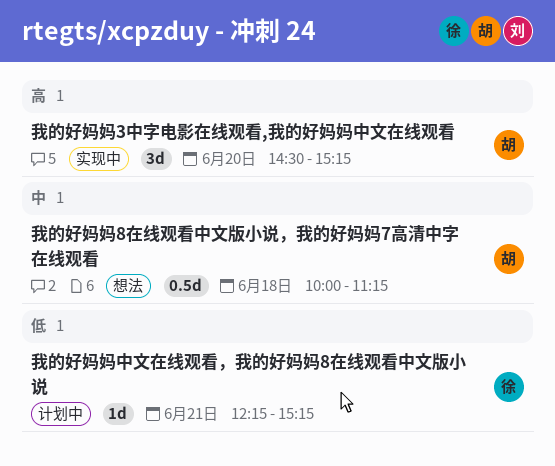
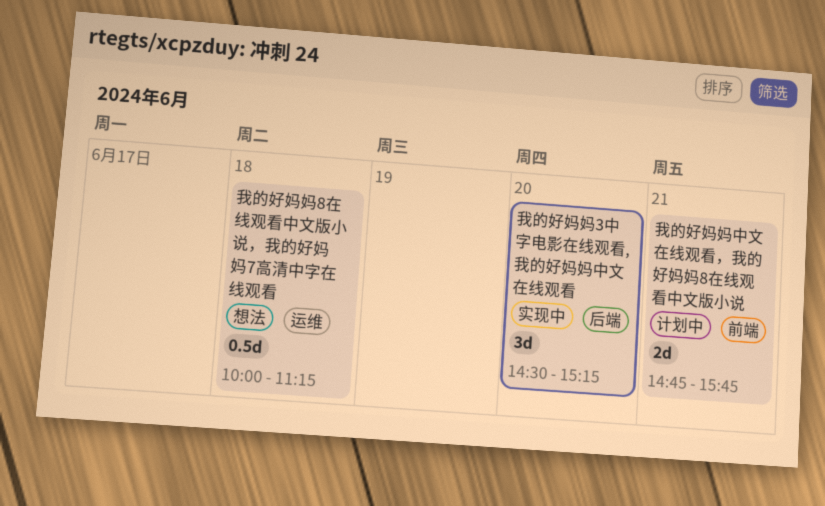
我的好妈妈中文在线观看，我的好妈妈8在线观看中文版小说, estimate: 1d -> 2d
我的好妈妈中文在线观看，我的好妈妈8在线观看中文版小说, begins: 12:15 -> 14:45
我的好妈妈中文在线观看，我的好妈妈8在线观看中文版小说, ends: 15:15 -> 15:45

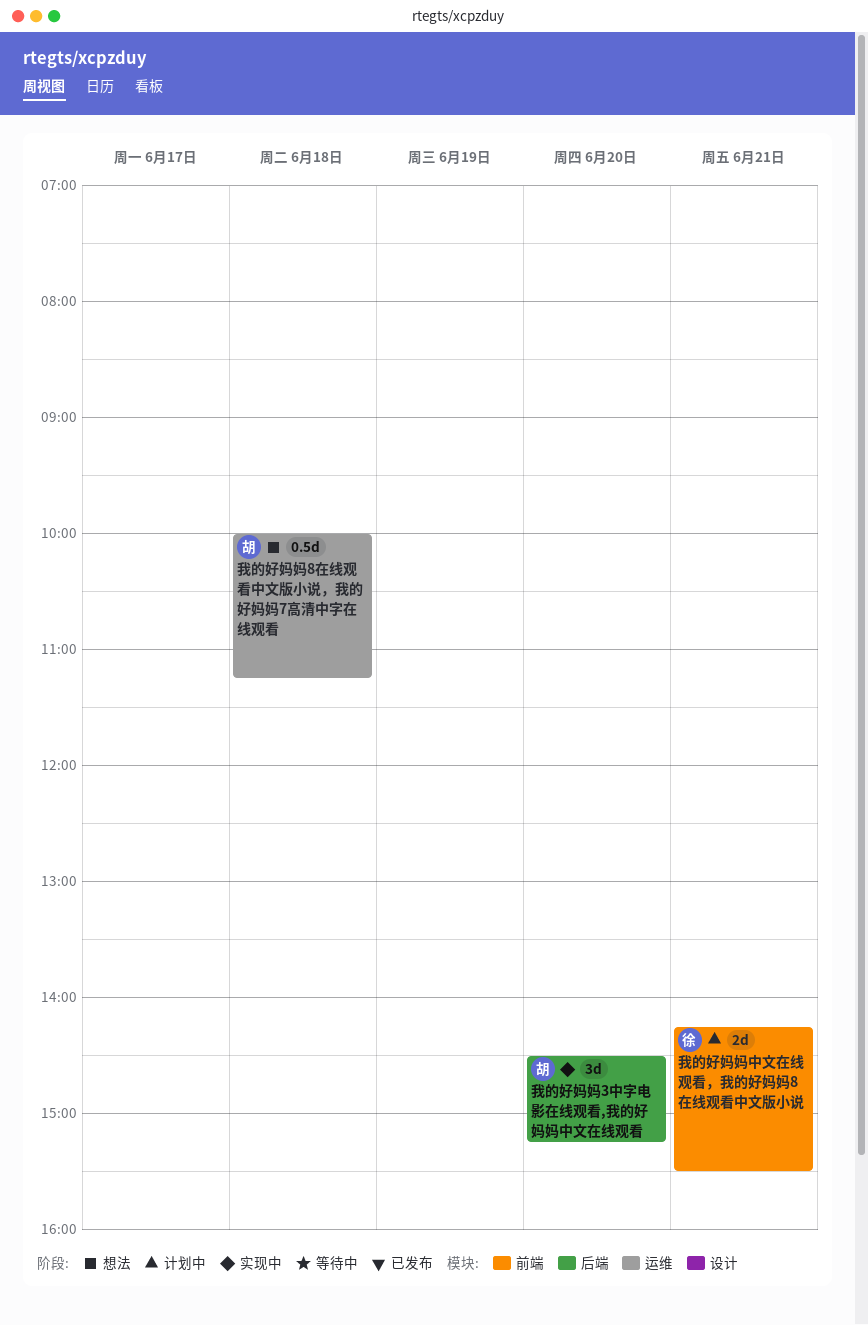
我的好妈妈中文在线观看，我的好妈妈8在线观看中文版小说, begins: 14:45 -> 14:15
我的好妈妈中文在线观看，我的好妈妈8在线观看中文版小说, ends: 15:45 -> 15:30

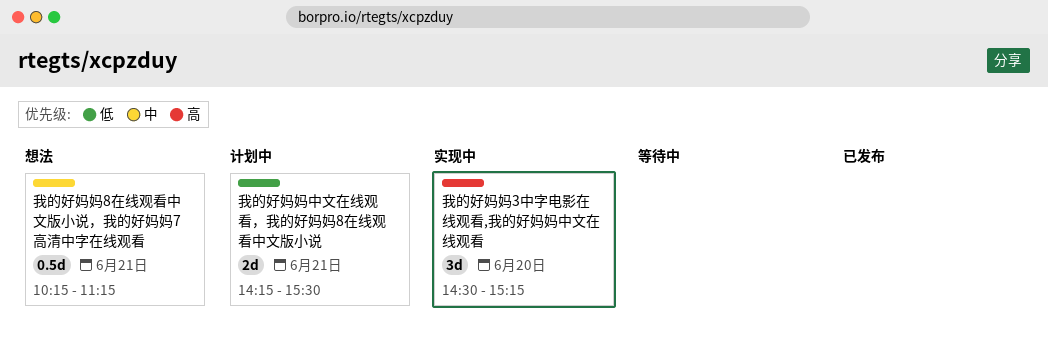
我的好妈妈8在线观看中文版小说，我的好妈妈7高清中字在线观看, day: Jun 18 -> Jun 21
我的好妈妈8在线观看中文版小说，我的好妈妈7高清中字在线观看, begins: 10:00 -> 10:15

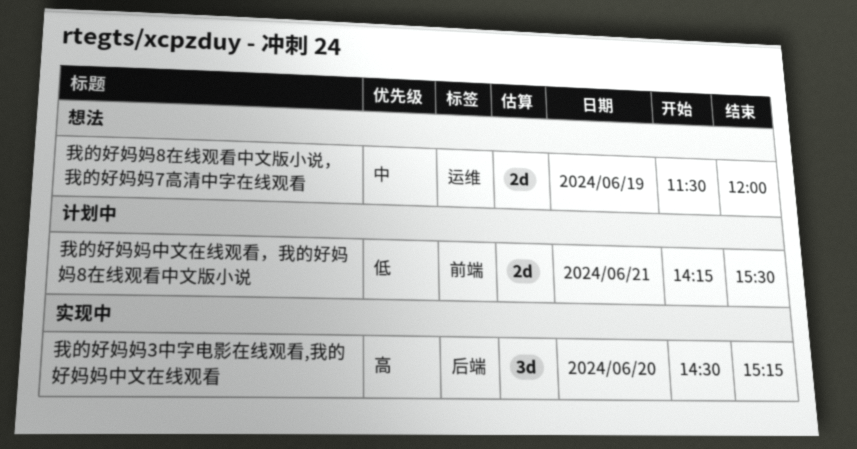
我的好妈妈8在线观看中文版小说，我的好妈妈7高清中字在线观看, estimate: 0.5d -> 2d
我的好妈妈8在线观看中文版小说，我的好妈妈7高清中字在线观看, day: Jun 21 -> Jun 19
我的好妈妈8在线观看中文版小说，我的好妈妈7高清中字在线观看, begins: 10:15 -> 11:30
我的好妈妈8在线观看中文版小说，我的好妈妈7高清中字在线观看, ends: 11:15 -> 12:00

